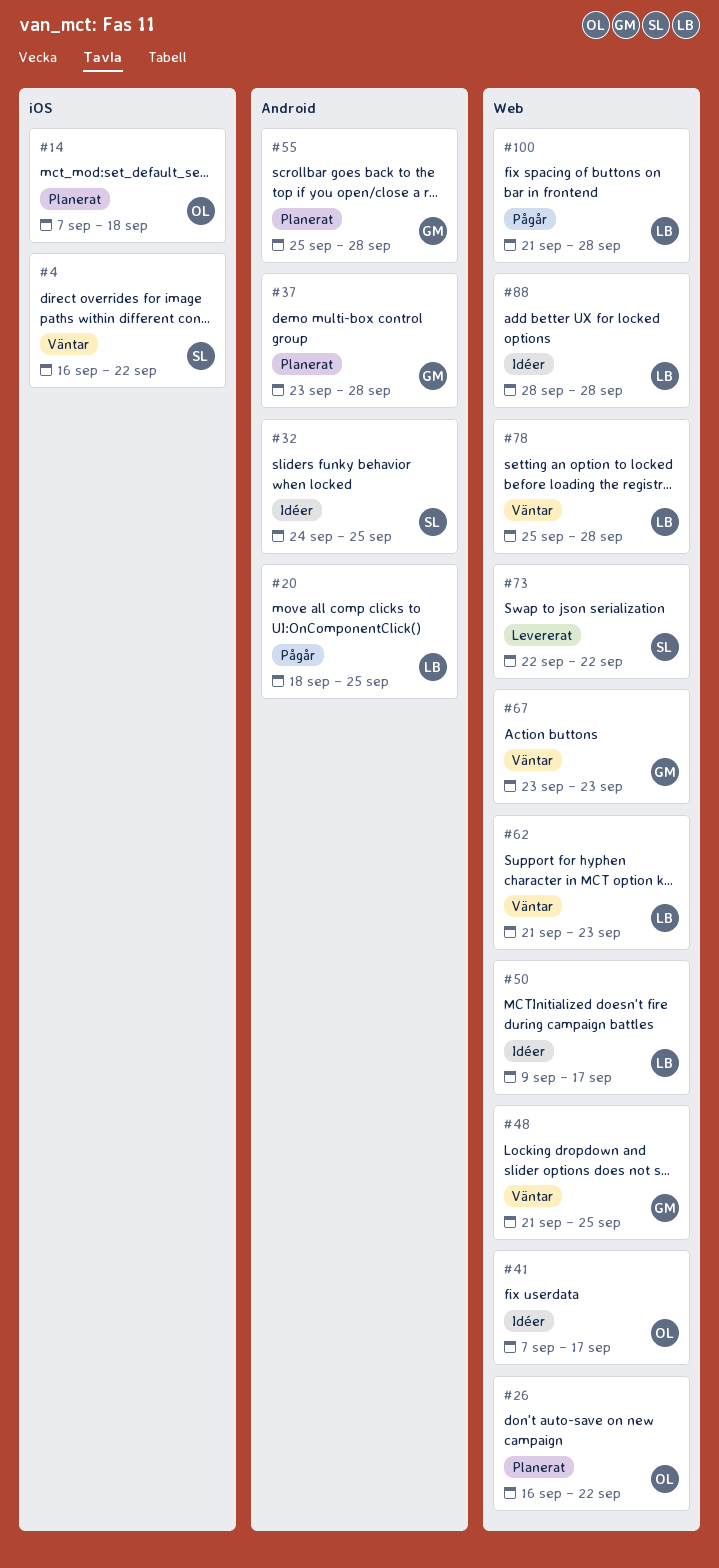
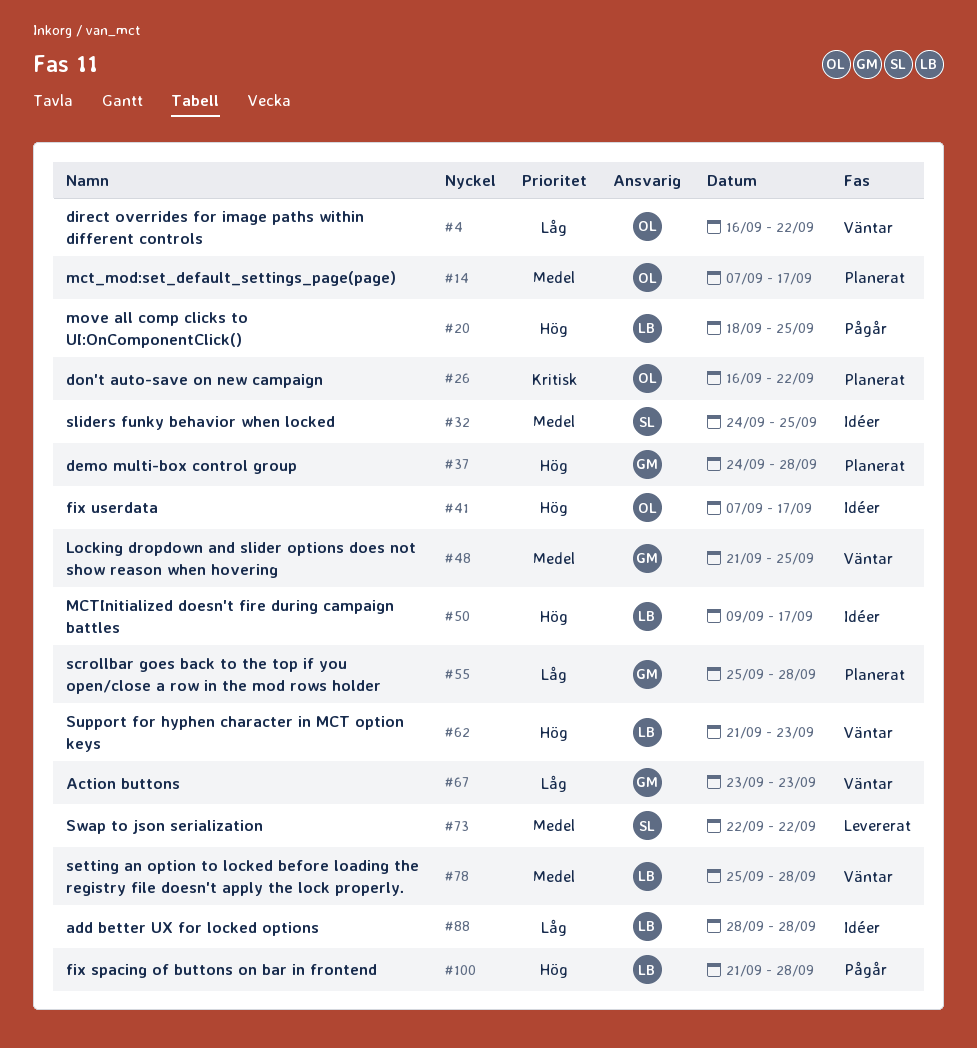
#4, owner: SL -> OL
#14, due: Sep 18 -> Sep 17
#37, start: Sep 23 -> Sep 24

